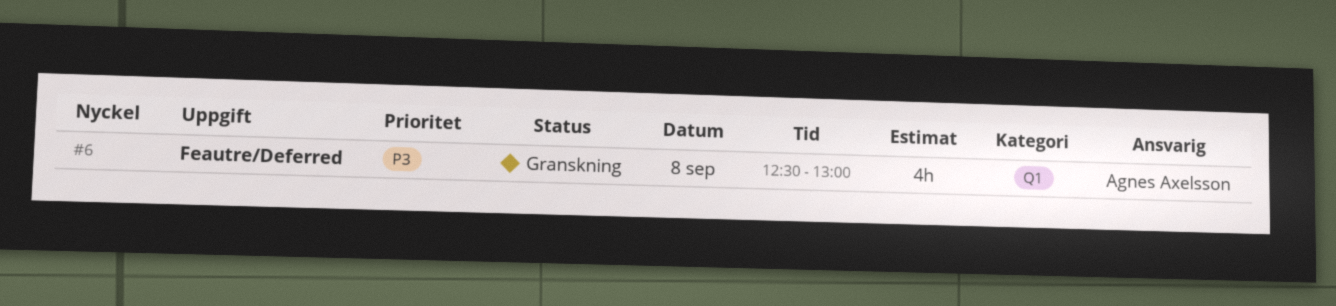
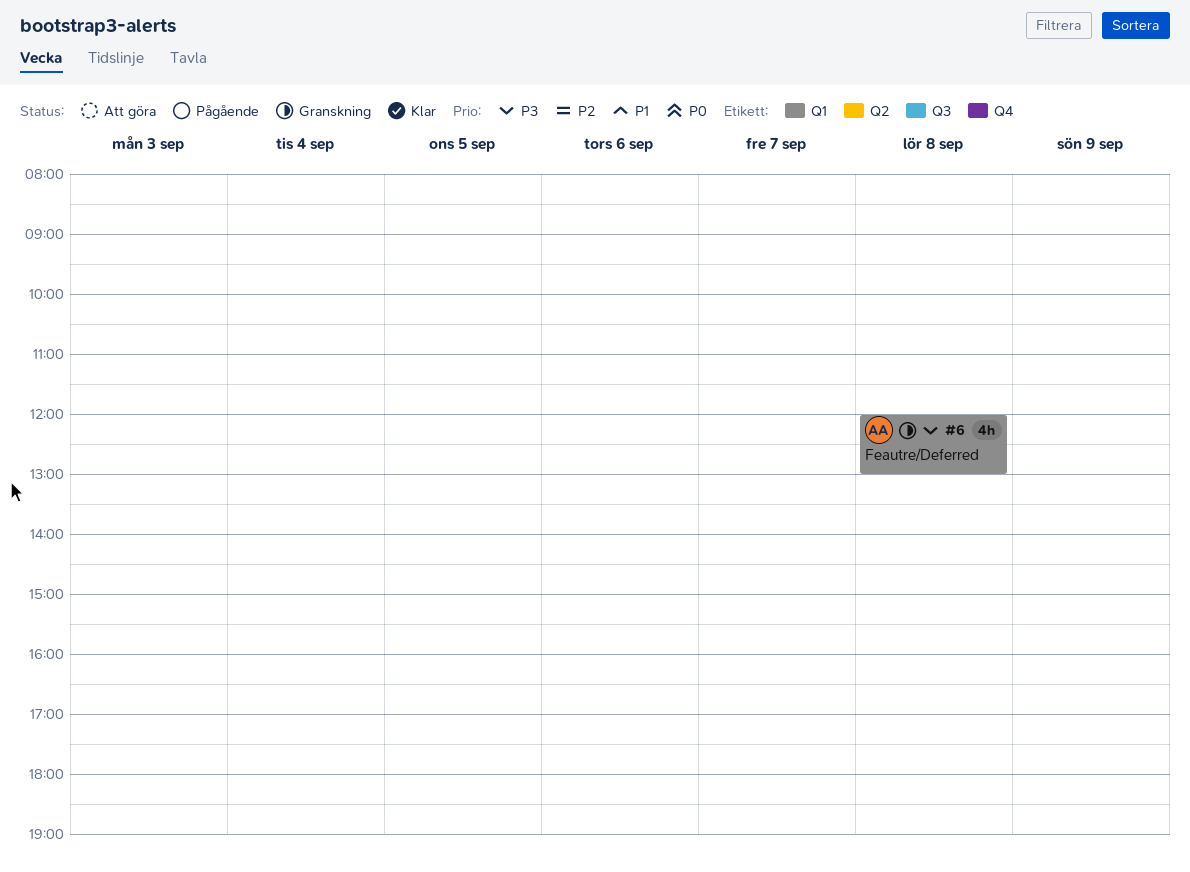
#6, begins: 12:30 -> 12:00

